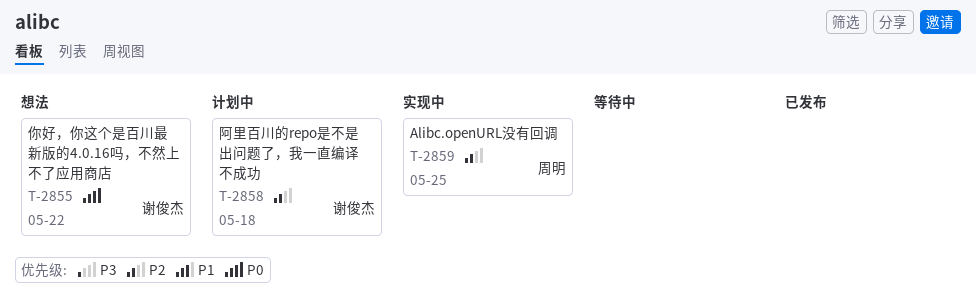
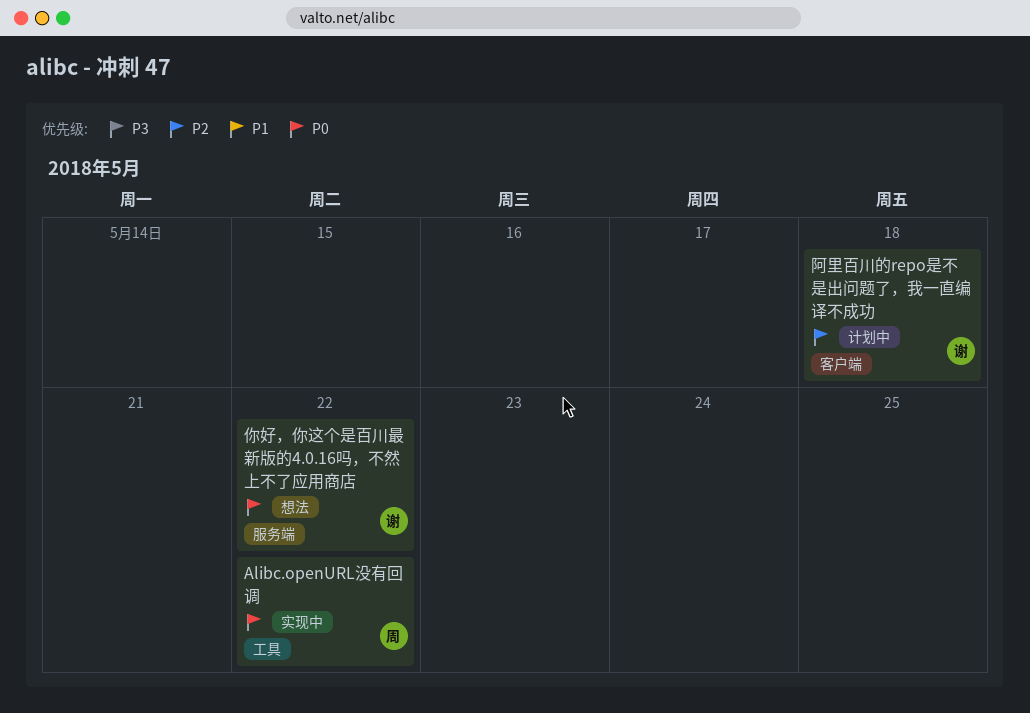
Alibc.openURL没有回调, priority: P2 -> P0
Alibc.openURL没有回调, due: May 25 -> May 22

